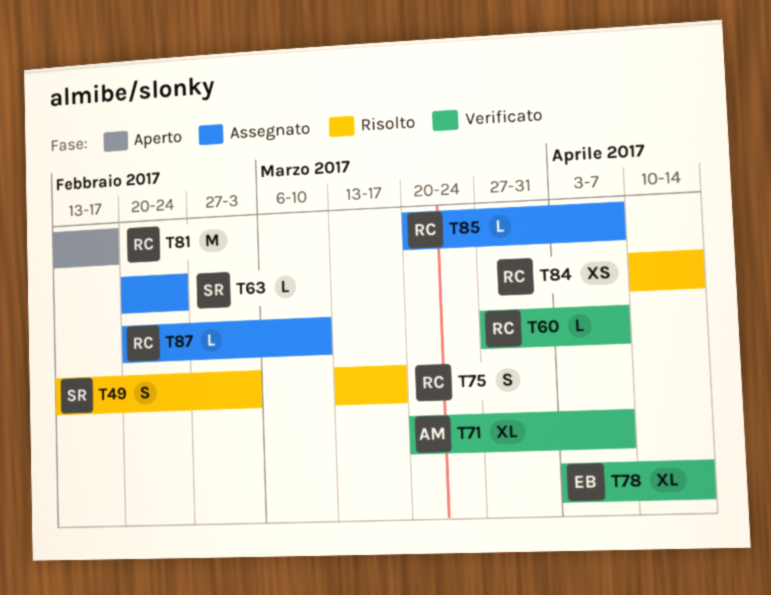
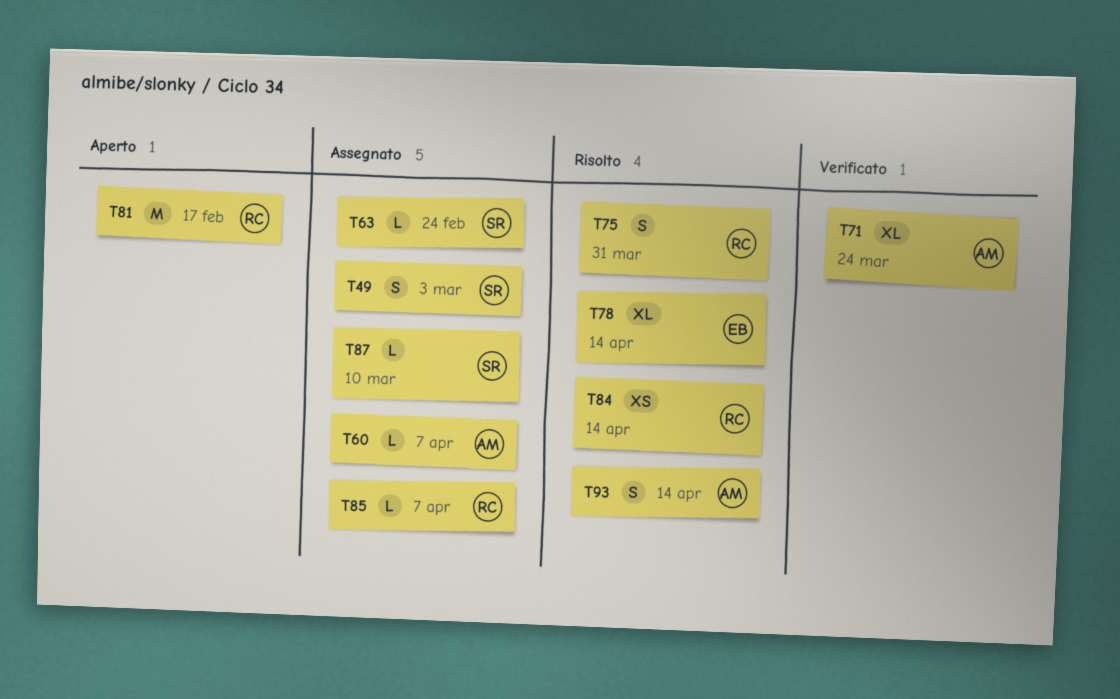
T49, status: Risolto -> Assegnato
T60, status: Verificato -> Assegnato
T60, owner: RC -> AM
T71, due: Apr 7 -> Mar 24
T75, due: Mar 17 -> Mar 31
T78, status: Verificato -> Risolto
T87, owner: RC -> SR
T93: none -> present

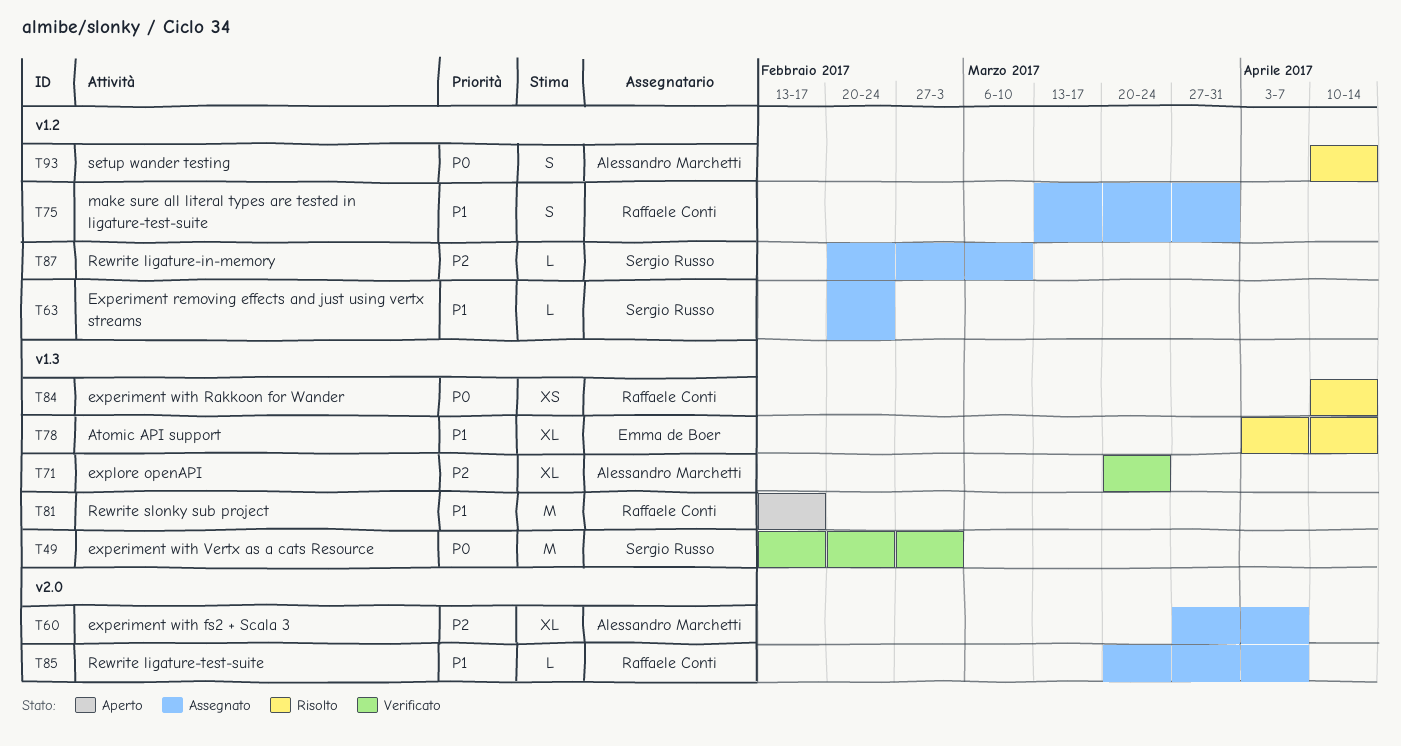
T49, status: Assegnato -> Verificato
T49, estimate: S -> M
T60, estimate: L -> XL
T75, status: Risolto -> Assegnato

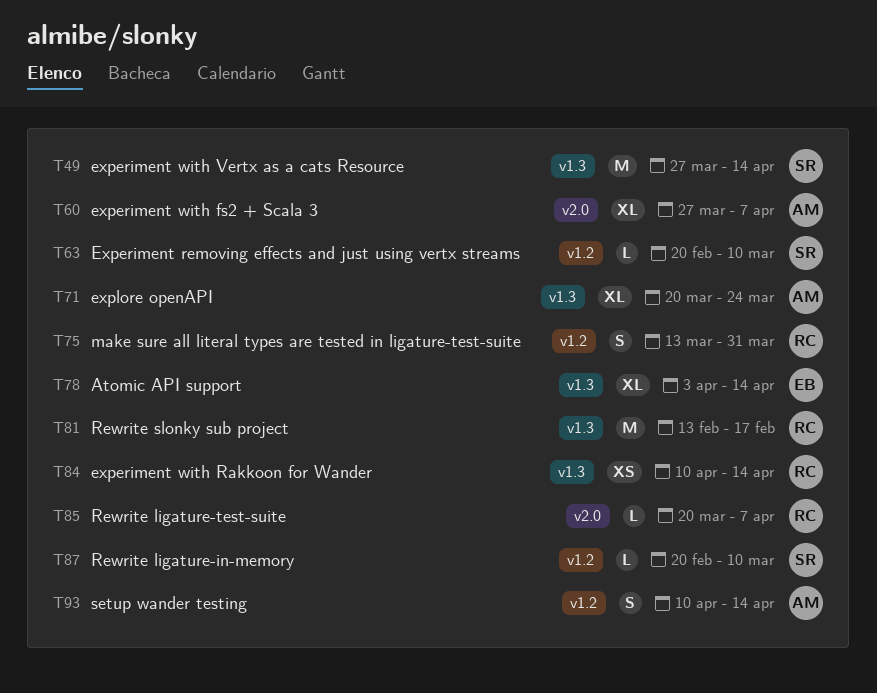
T49, start: Feb 13 -> Mar 27
T49, due: Mar 3 -> Apr 14
T63, due: Feb 24 -> Mar 10

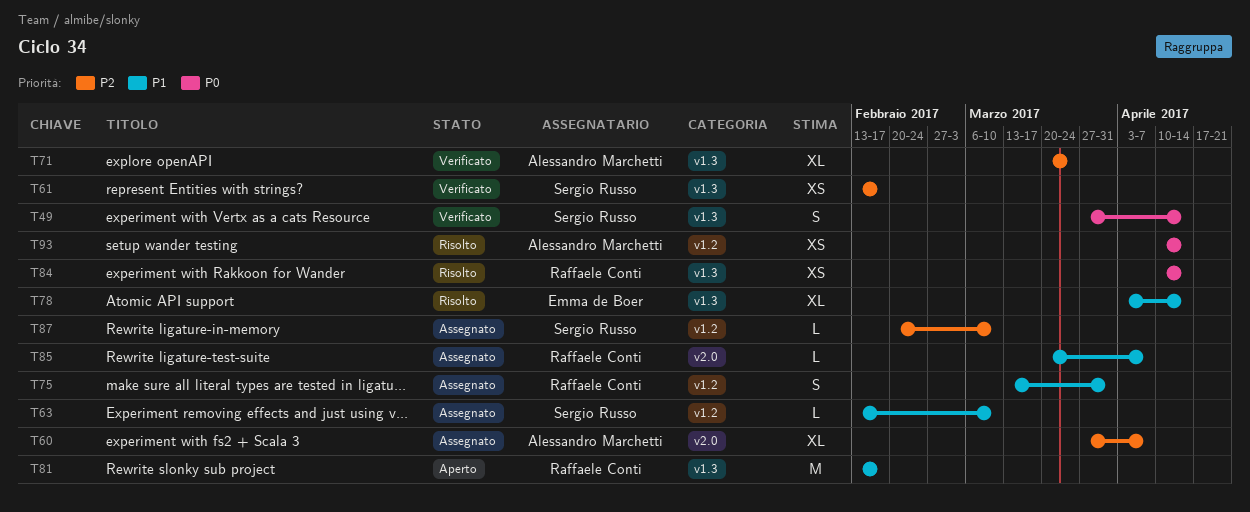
T49, estimate: M -> S
T61: none -> present
T63, start: Feb 20 -> Feb 13
T93, estimate: S -> XS

